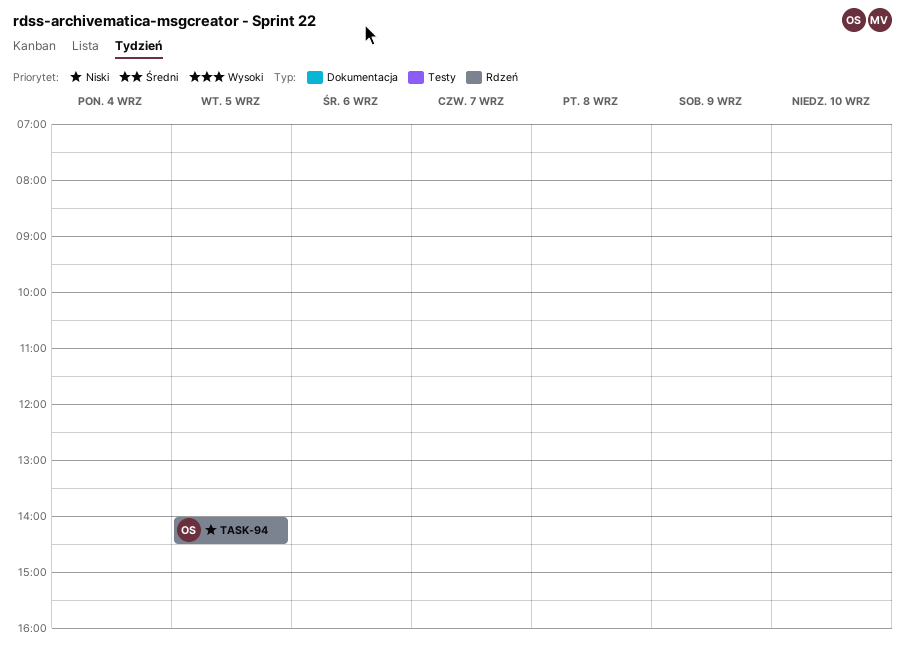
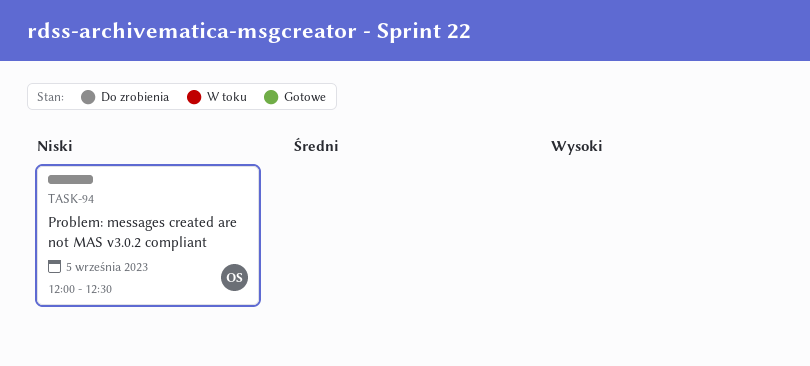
TASK-94, begins: 14:00 -> 12:00
TASK-94, ends: 14:30 -> 12:30

